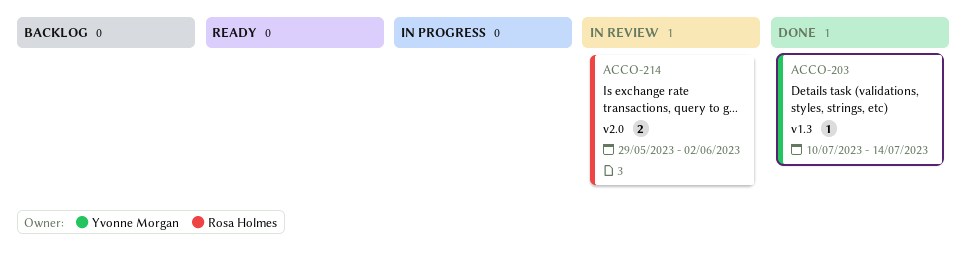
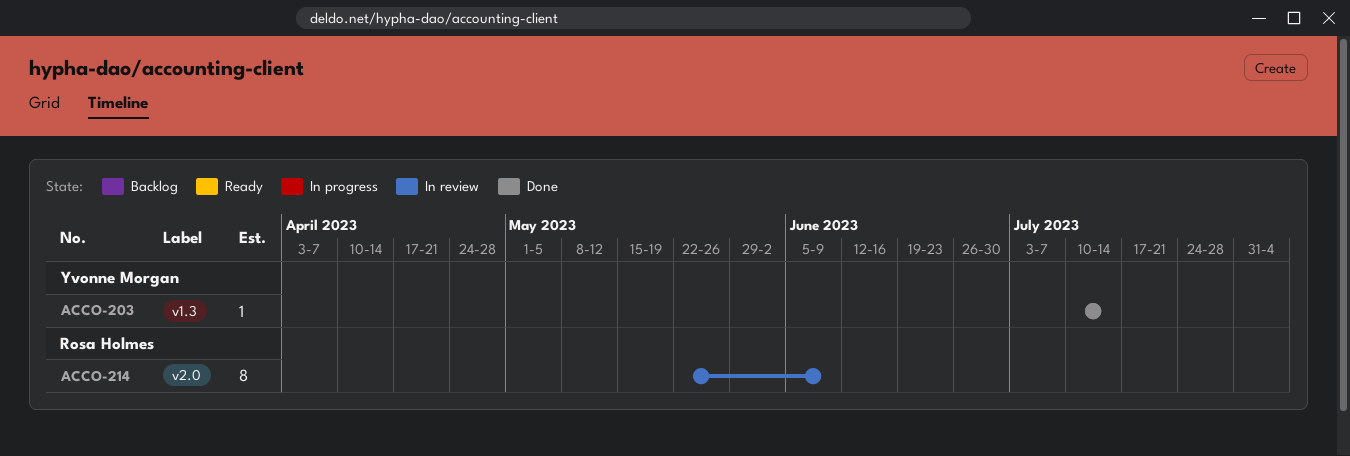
ACCO-214, estimate: 2 -> 8
ACCO-214, start: May 29 -> May 22
ACCO-214, due: Jun 2 -> Jun 9

